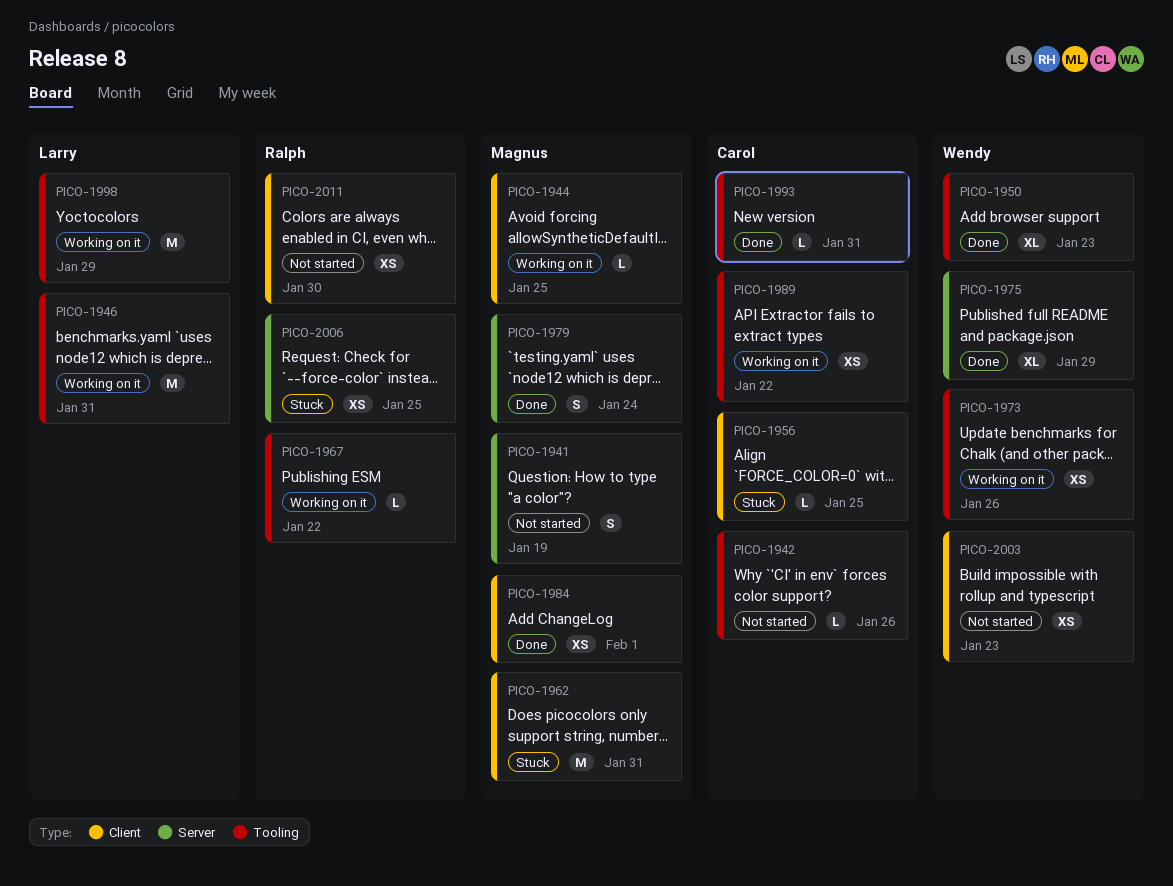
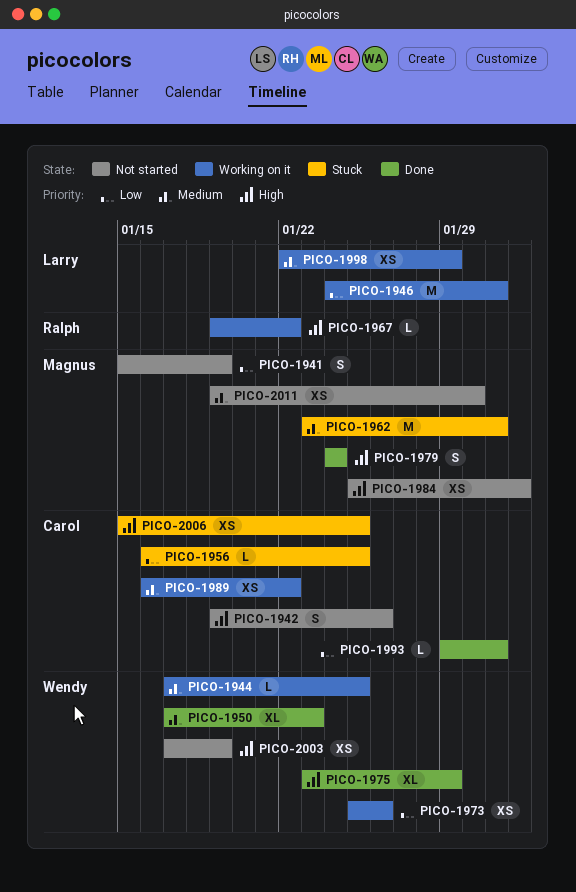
PICO-1942, estimate: L -> S
PICO-1944, owner: Magnus -> Wendy
PICO-1984, status: Done -> Not started
PICO-1998, estimate: M -> XS
PICO-2003, due: Jan 23 -> Jan 19
PICO-2006, owner: Ralph -> Carol
PICO-2011, owner: Ralph -> Magnus

